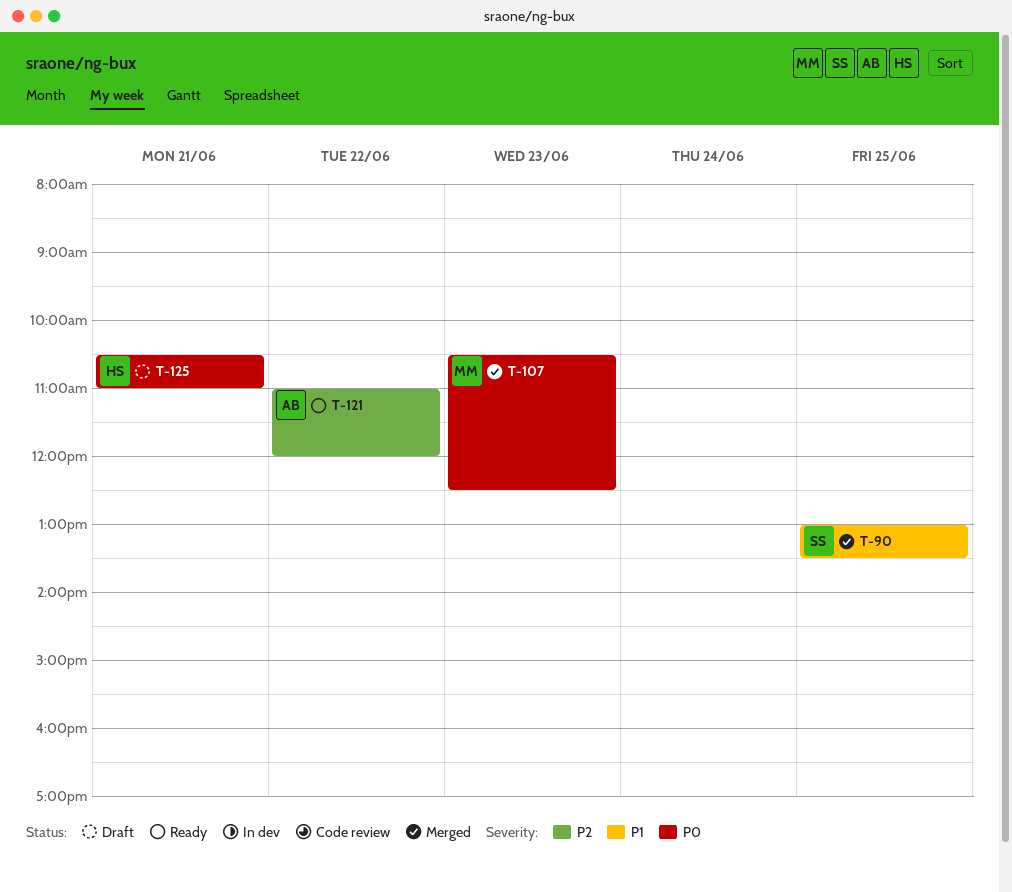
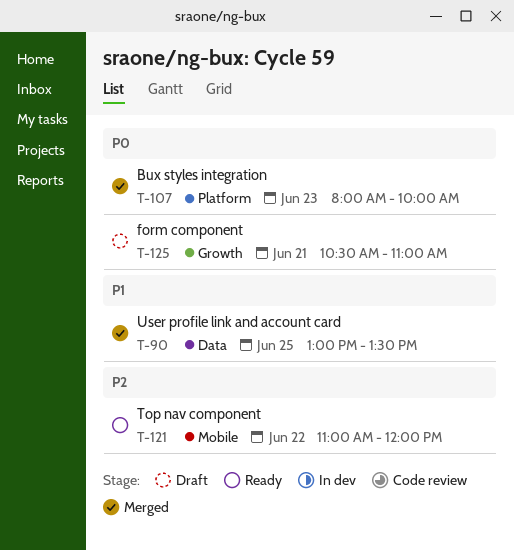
T-107, begins: 10:30 -> 08:00
T-107, ends: 12:30 -> 10:00

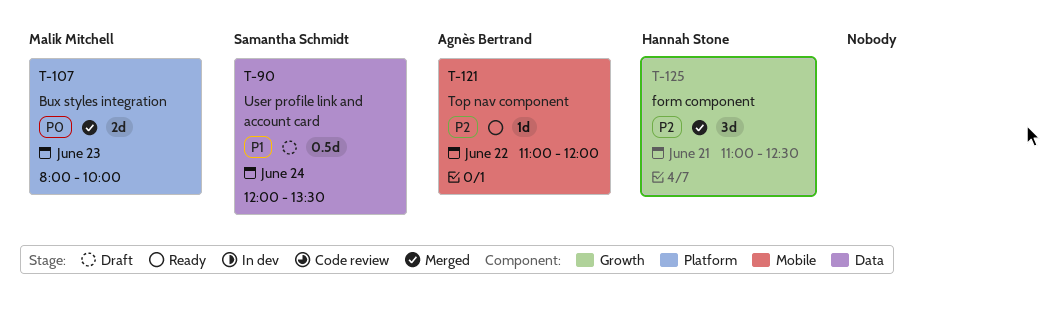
T-90, status: Merged -> Draft
T-90, day: Jun 25 -> Jun 24
T-90, begins: 13:00 -> 12:00
T-125, status: Draft -> Merged
T-125, priority: P0 -> P2
T-125, begins: 10:30 -> 11:00
T-125, ends: 11:00 -> 12:30

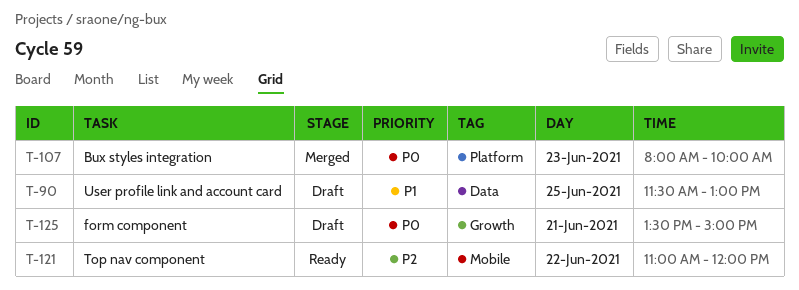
T-90, day: Jun 24 -> Jun 25
T-90, begins: 12:00 -> 11:30
T-90, ends: 13:30 -> 13:00
T-125, status: Merged -> Draft
T-125, priority: P2 -> P0
T-125, begins: 11:00 -> 13:30
T-125, ends: 12:30 -> 15:00

